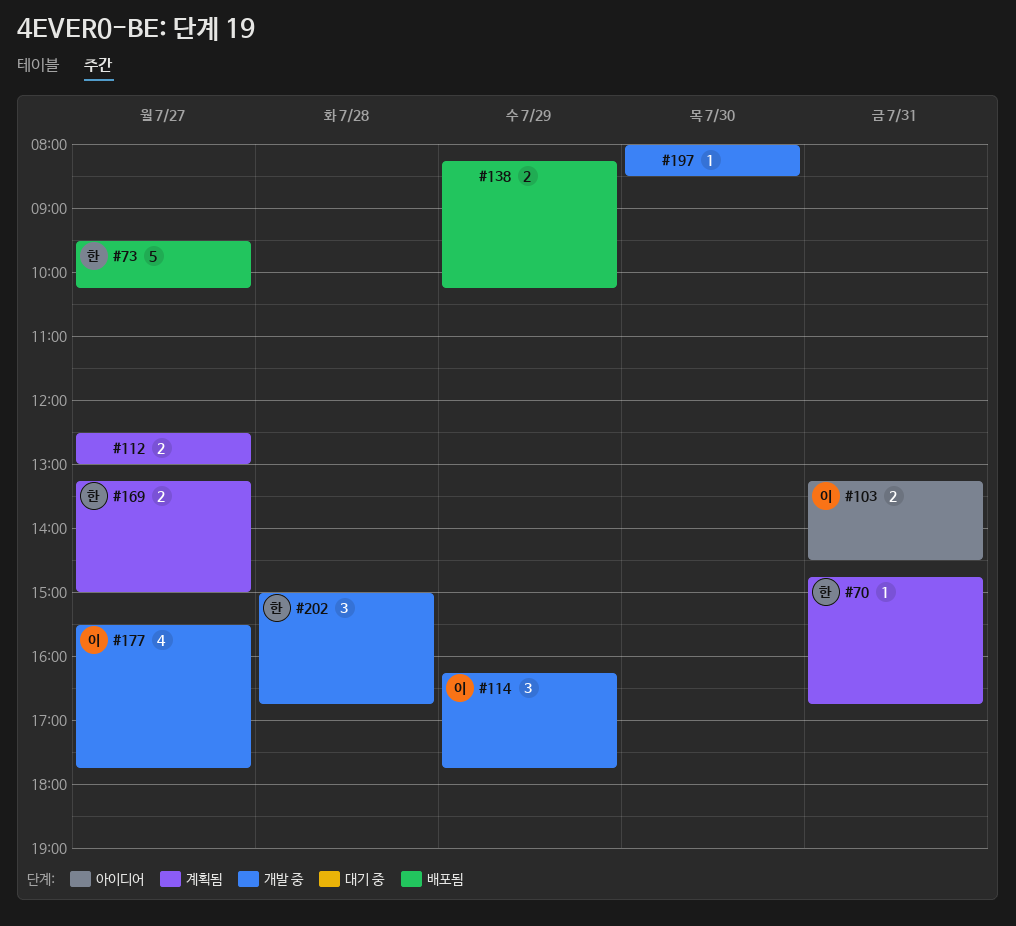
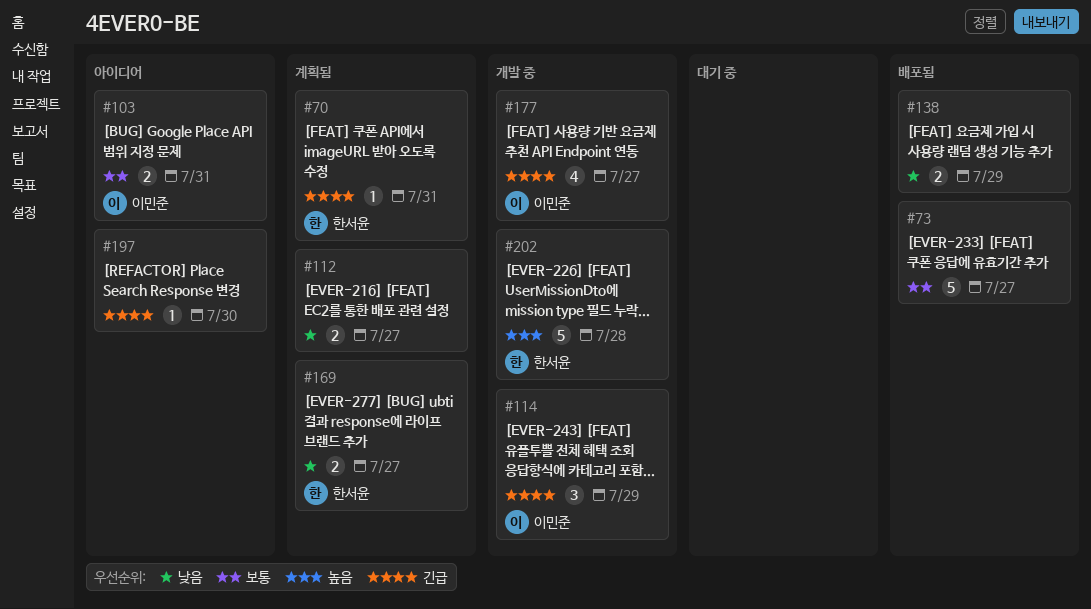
#73, owner: 한서윤 -> none
#197, status: 개발 중 -> 아이디어
#202, estimate: 3 -> 5

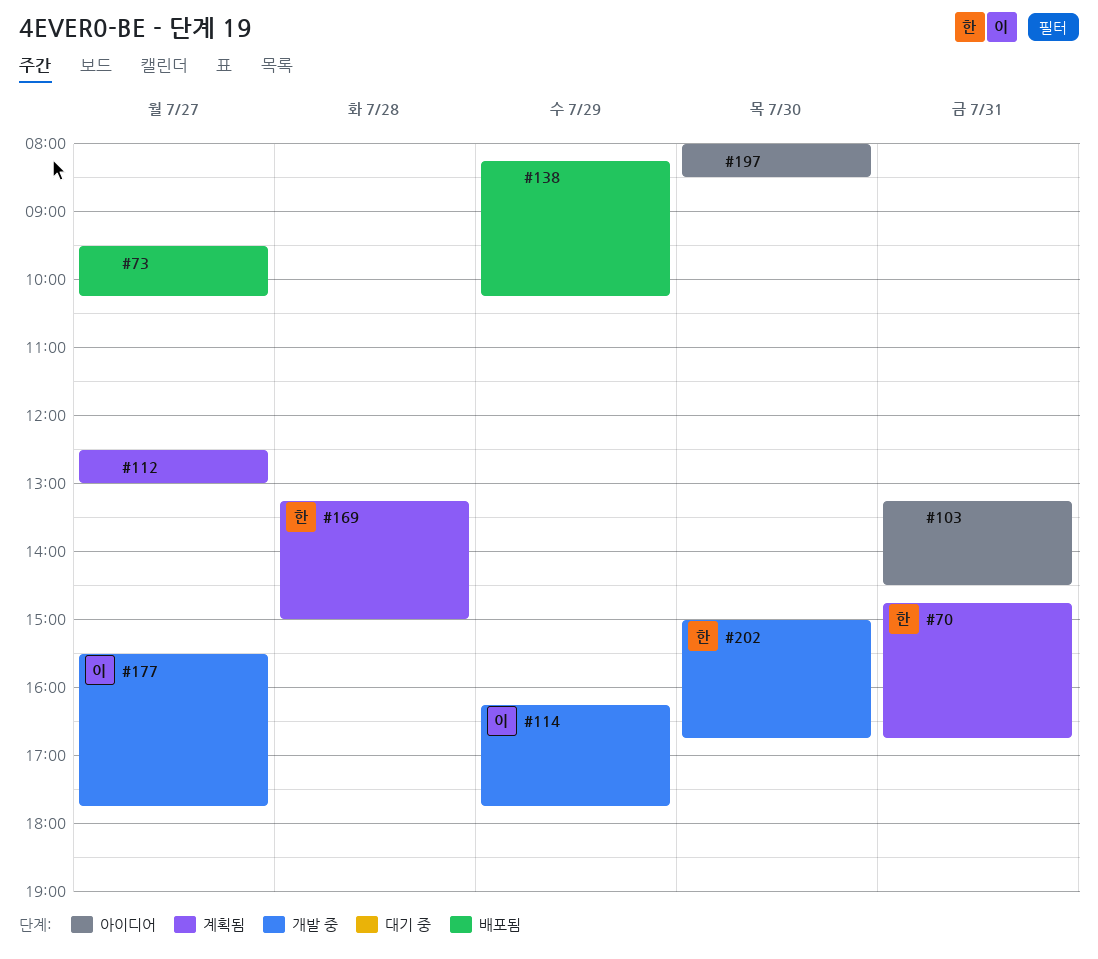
#103, owner: 이민준 -> none
#169, day: Jul 27 -> Jul 28
#202, day: Jul 28 -> Jul 30

